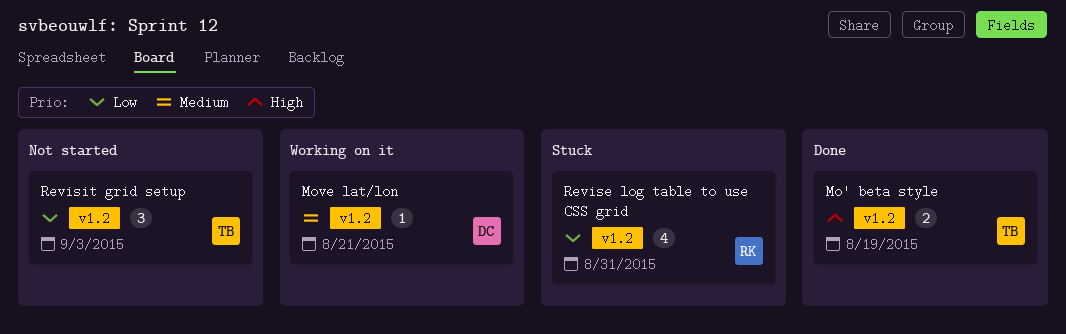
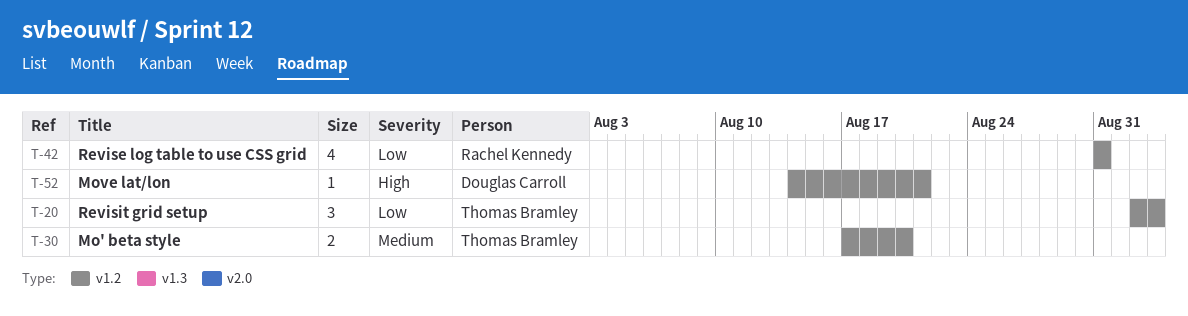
Mo' beta style, priority: High -> Medium
Mo' beta style, due: Aug 19 -> Aug 20
Move lat/lon, priority: Medium -> High

